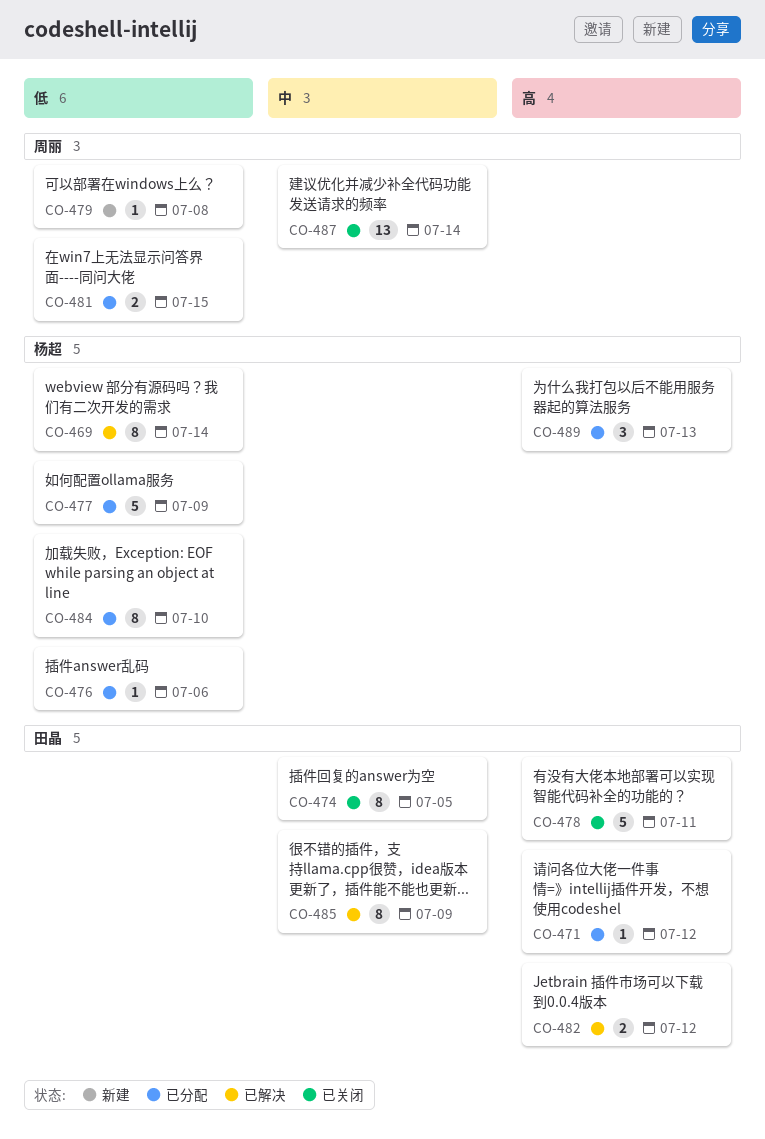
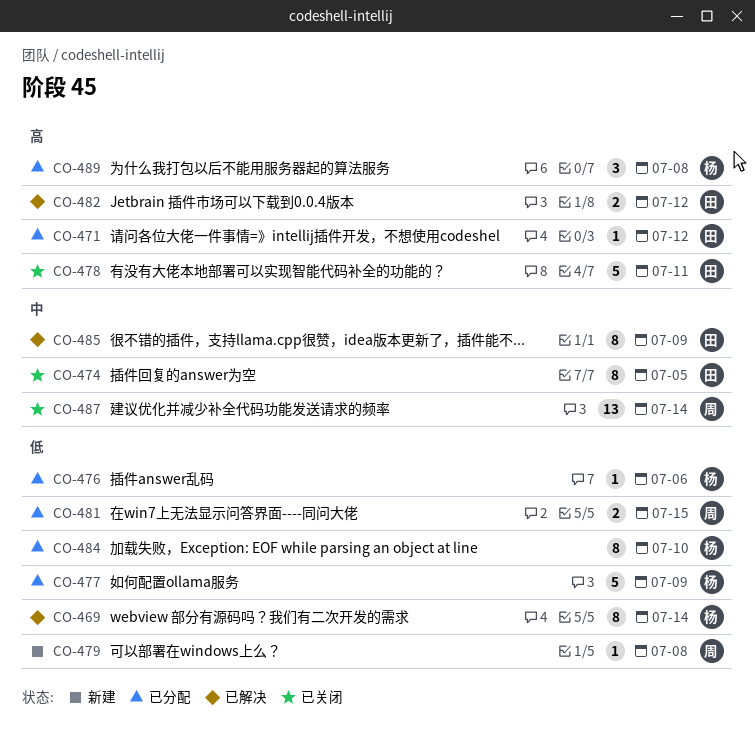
CO-489, due: Jul 13 -> Jul 8

